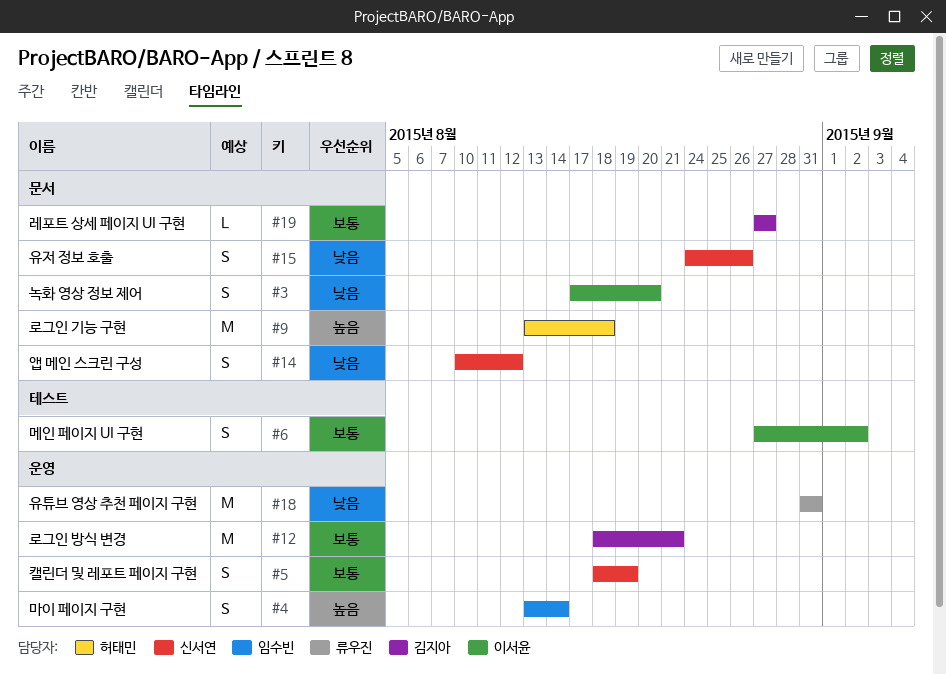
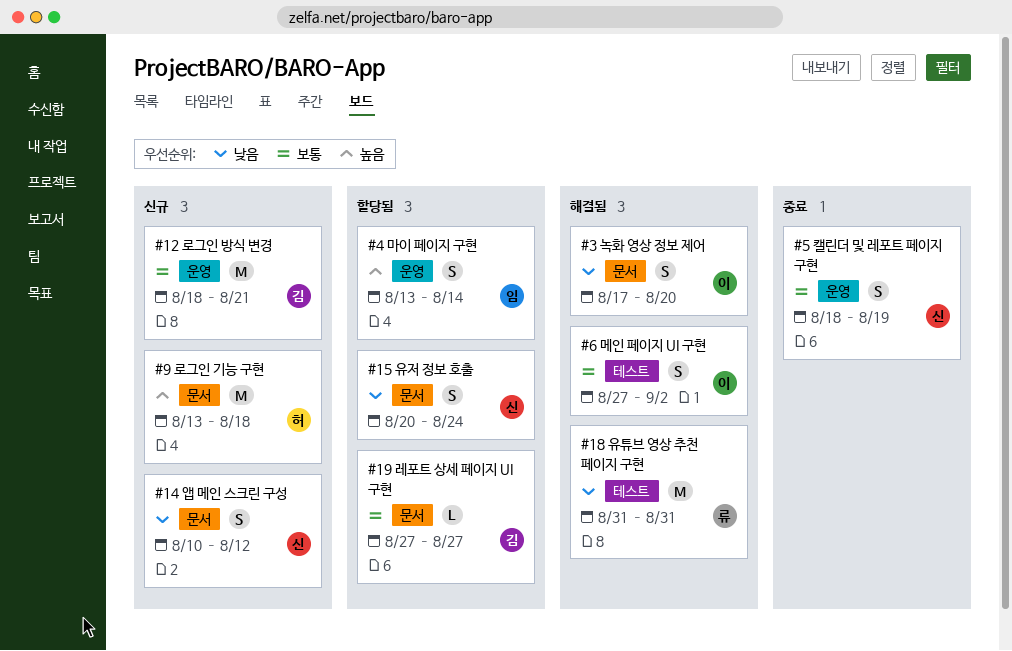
#15, start: Aug 24 -> Aug 20
#15, due: Aug 26 -> Aug 24
#18, label: 운영 -> 테스트

